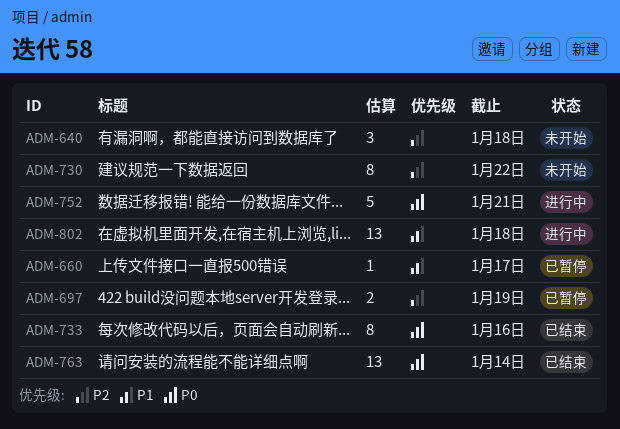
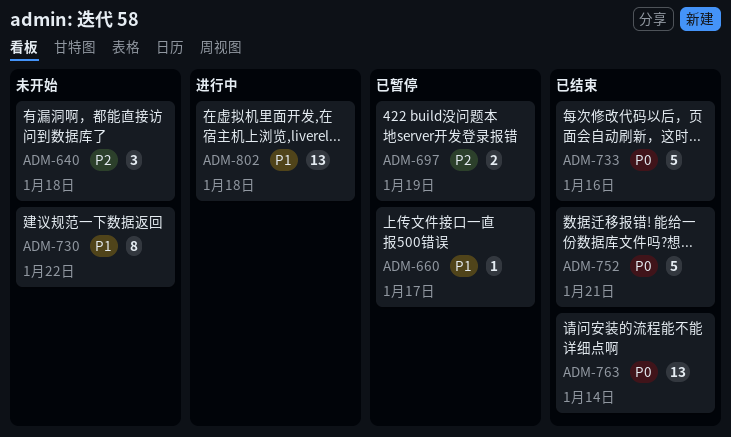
ADM-730, priority: P2 -> P1
ADM-733, estimate: 8 -> 5
ADM-752, status: 进行中 -> 已结束

